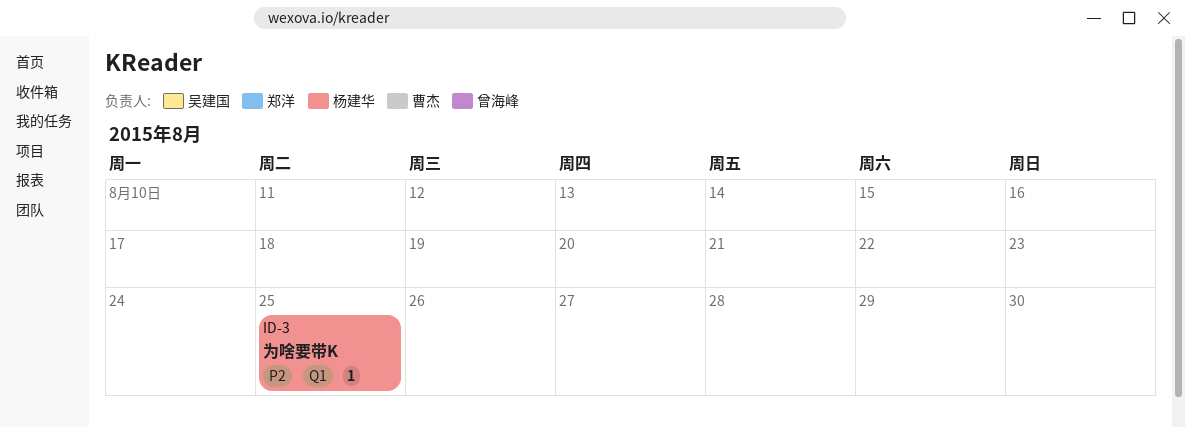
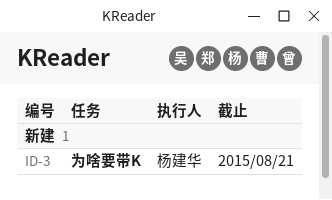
ID-3, due: Aug 25 -> Aug 21

